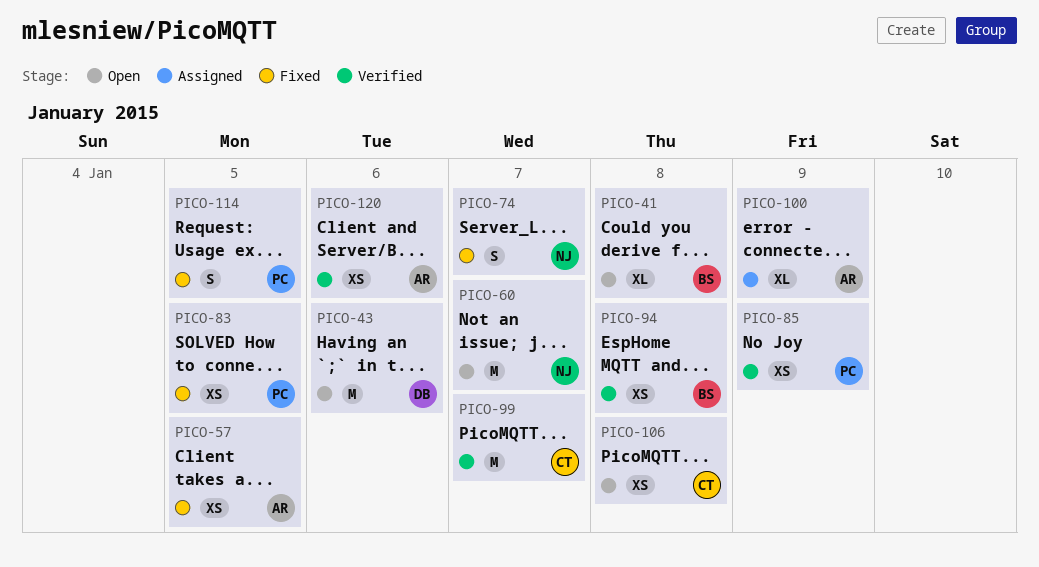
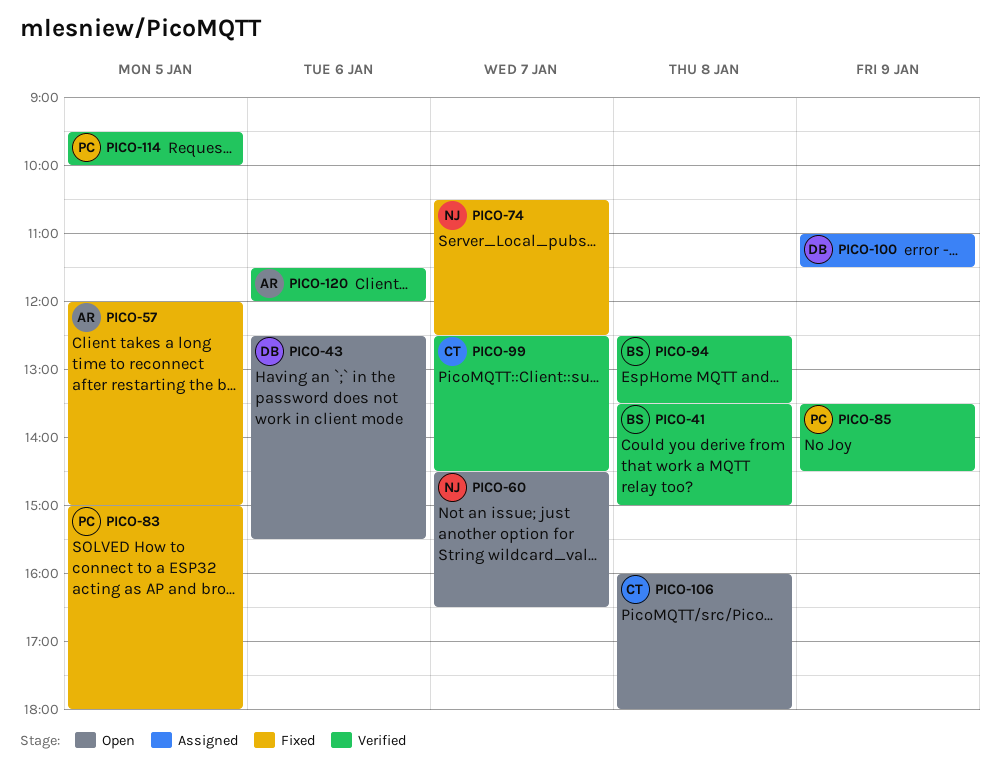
PICO-41, status: Open -> Verified
PICO-100, owner: AR -> DB
PICO-114, status: Fixed -> Verified

